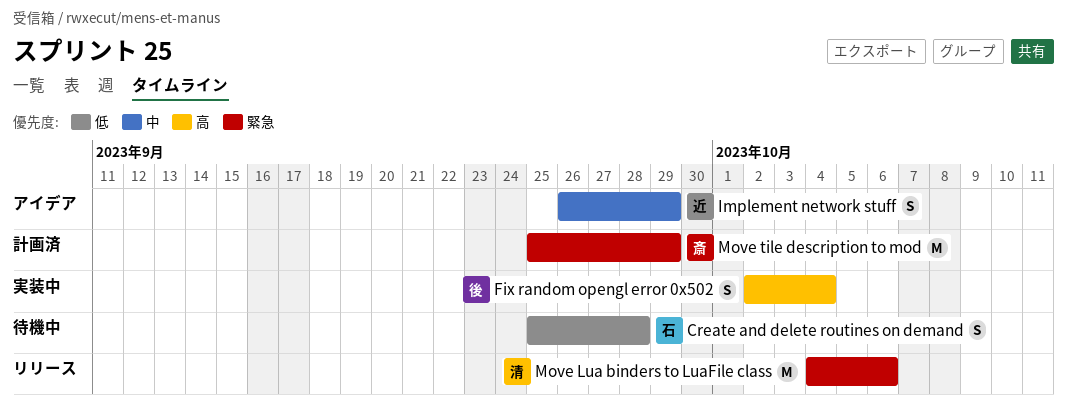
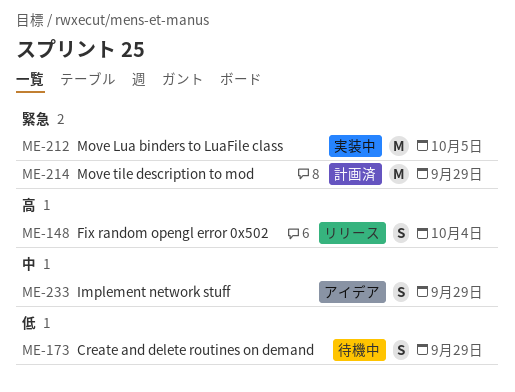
Create and delete routines on demand, due: Sep 28 -> Sep 29
Fix random opengl error 0x502, status: 実装中 -> リリース
Move Lua binders to LuaFile class, status: リリース -> 実装中
Move Lua binders to LuaFile class, due: Oct 6 -> Oct 5

